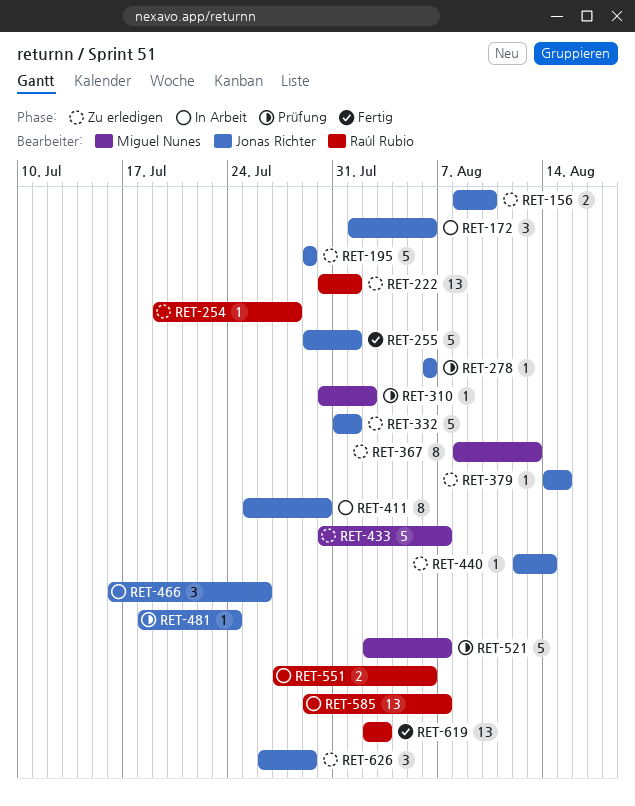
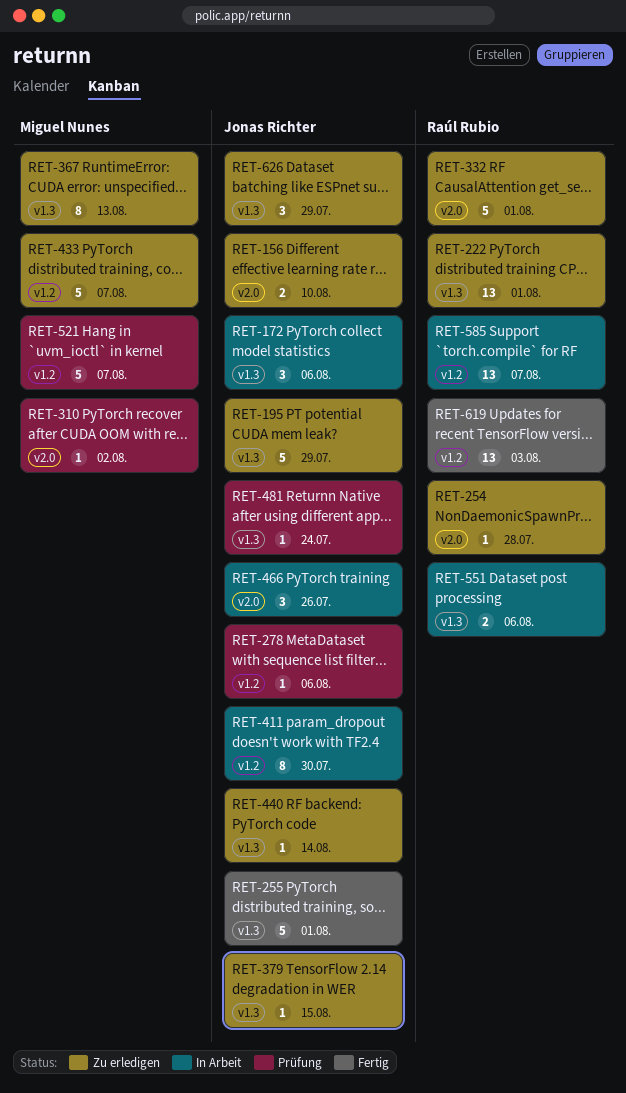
RET-332, owner: Jonas Richter -> Raúl Rubio

